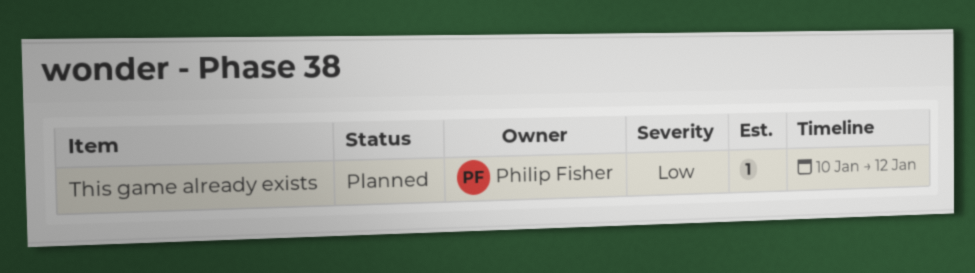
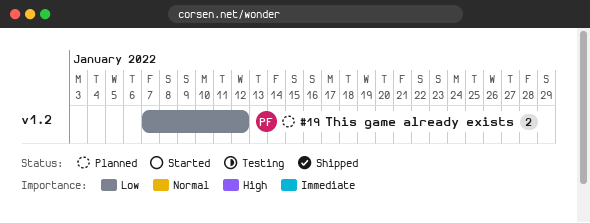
This game already exists, estimate: 1 -> 2
This game already exists, start: Jan 10 -> Jan 7

